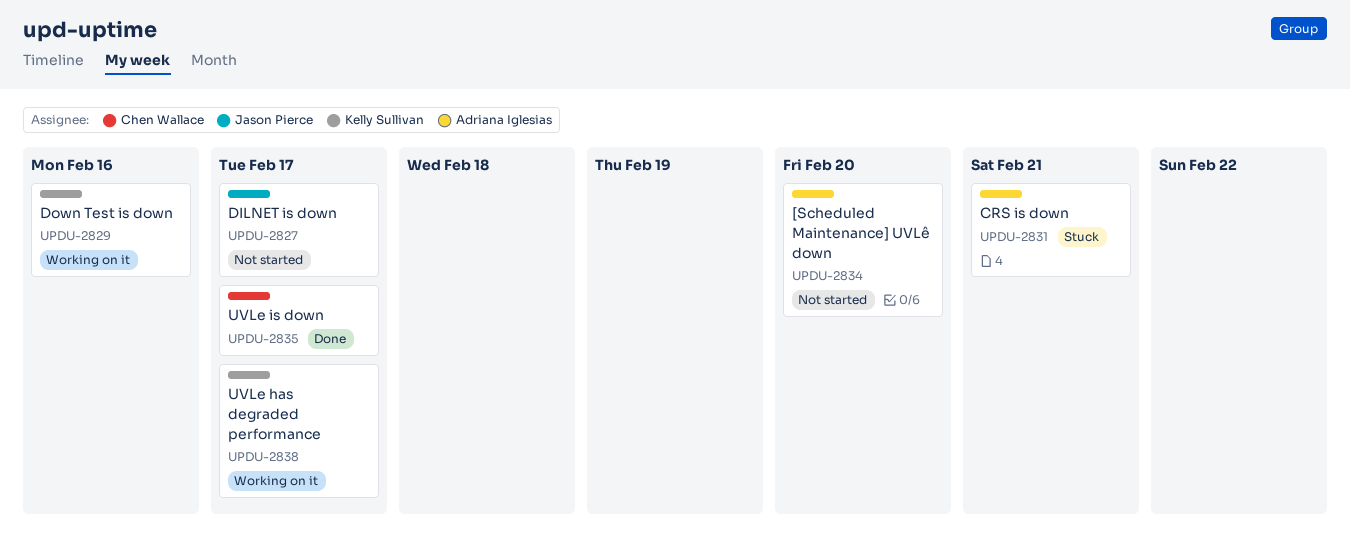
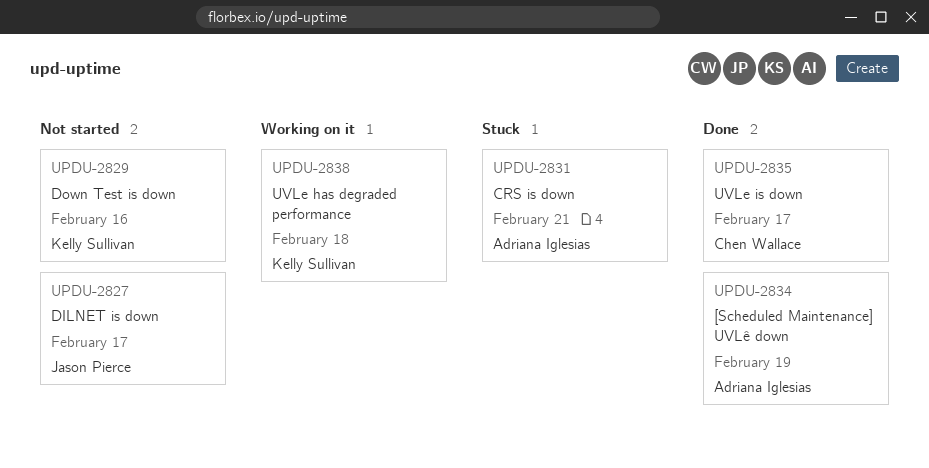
UPDU-2829, status: Working on it -> Not started
UPDU-2834, status: Not started -> Done
UPDU-2834, due: Feb 20 -> Feb 19
UPDU-2838, due: Feb 17 -> Feb 18

